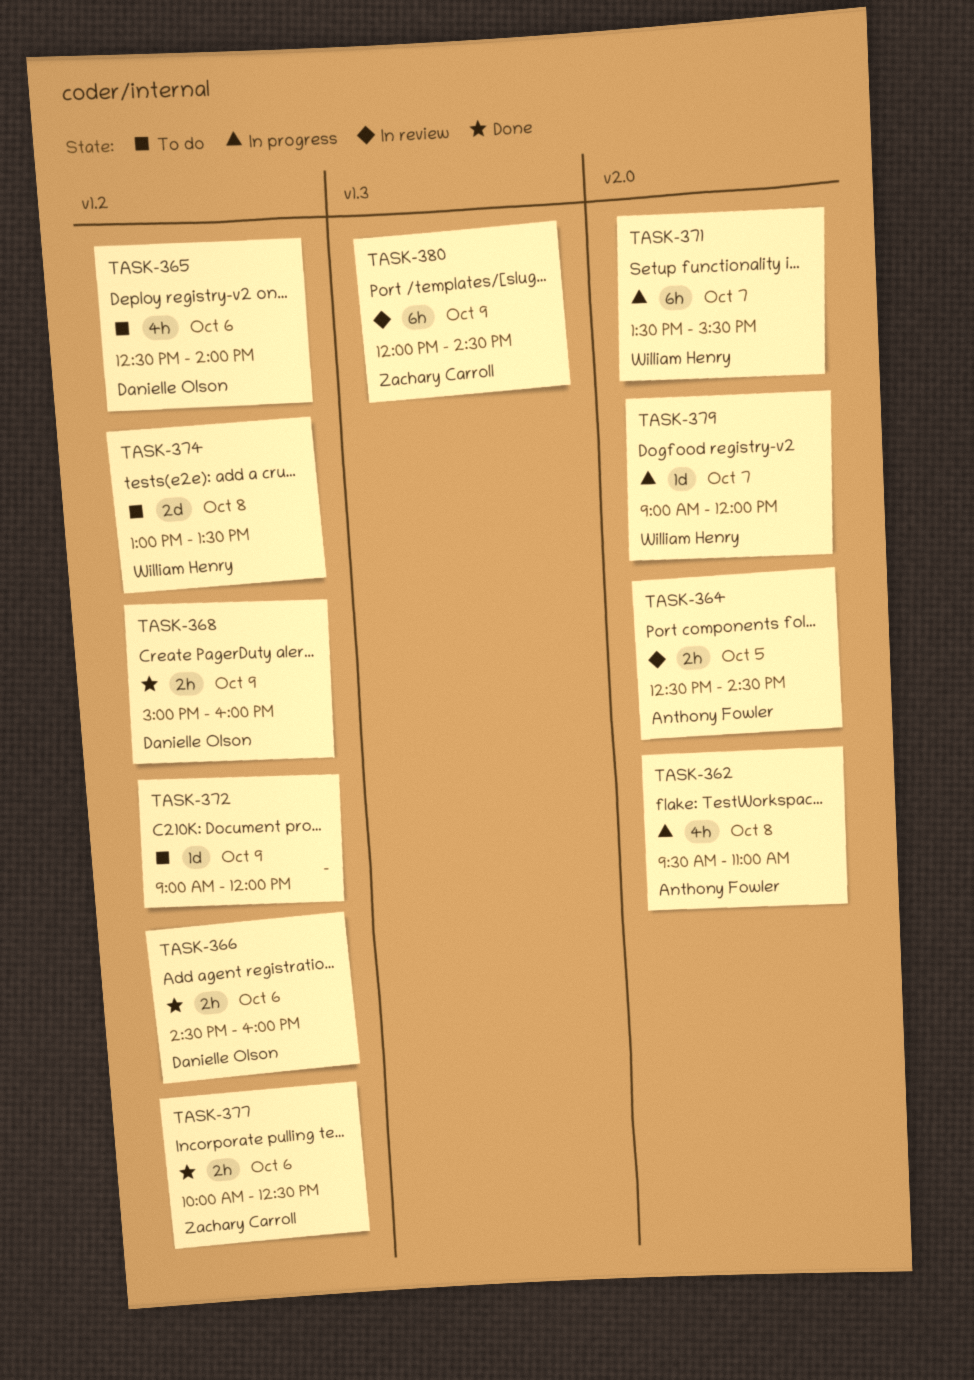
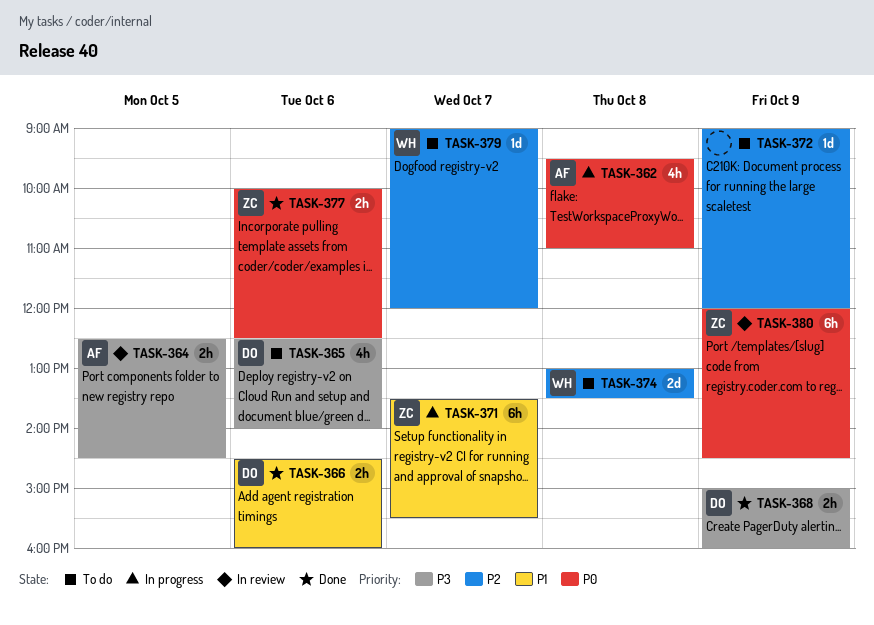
TASK-371, owner: William Henry -> Zachary Carroll
TASK-379, status: In progress -> To do

